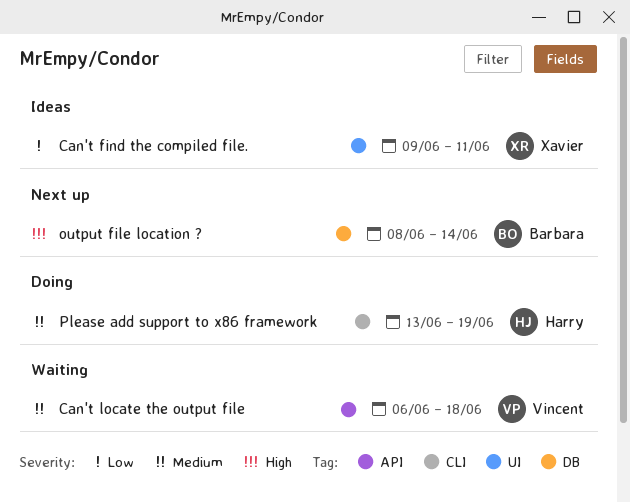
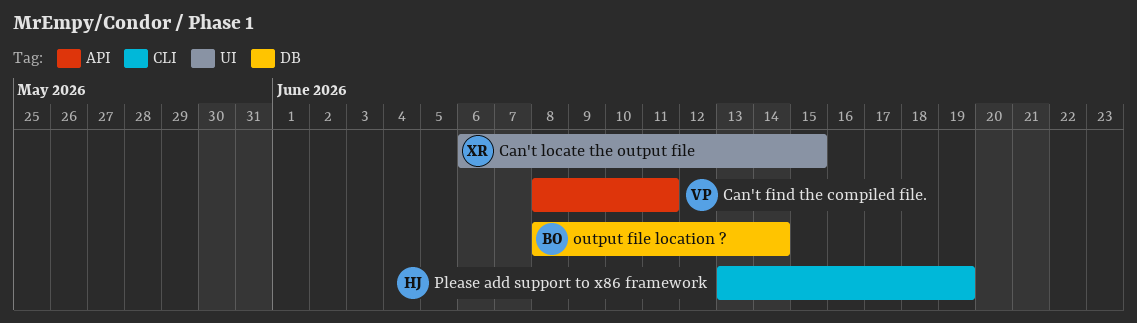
Can't find the compiled file., owner: Xavier -> Vincent
Can't find the compiled file., label: UI -> API
Can't find the compiled file., start: Jun 9 -> Jun 8
Can't locate the output file, owner: Vincent -> Xavier
Can't locate the output file, label: API -> UI
Can't locate the output file, due: Jun 18 -> Jun 15

